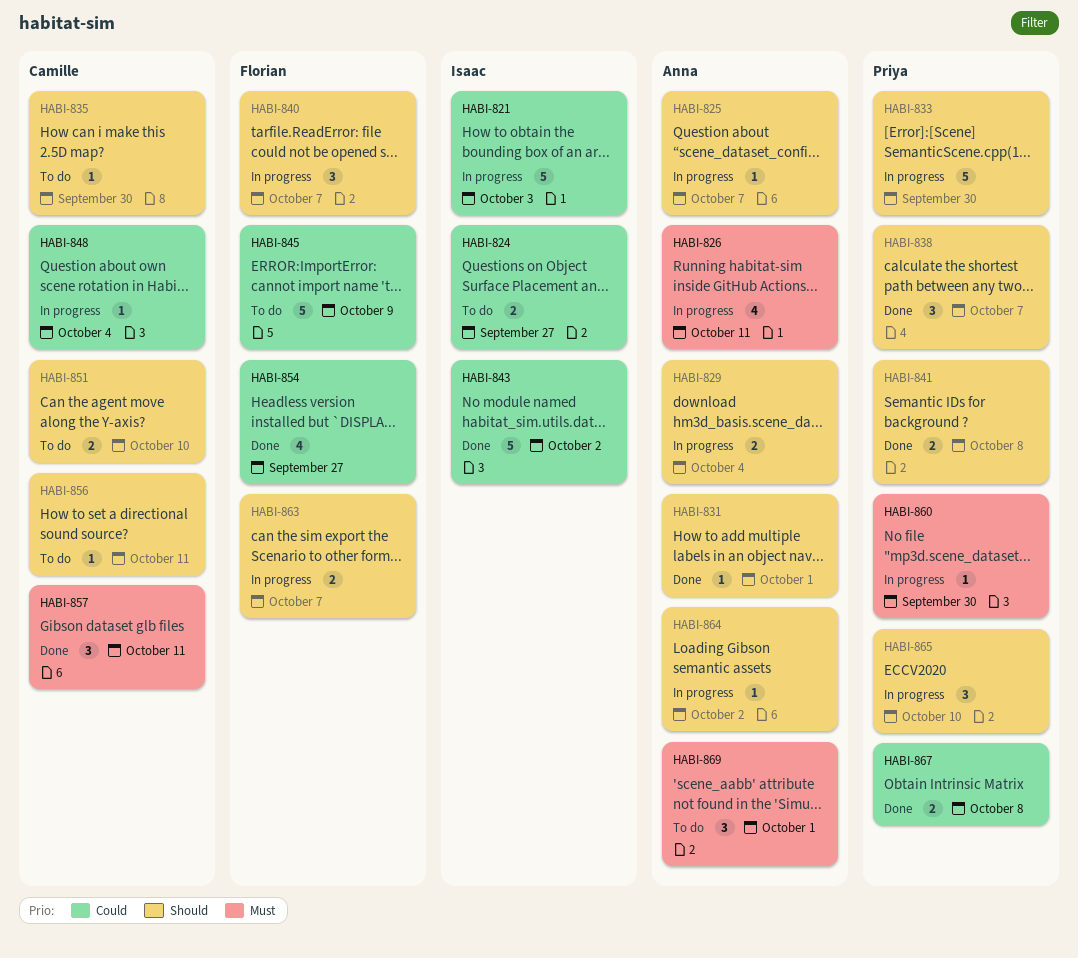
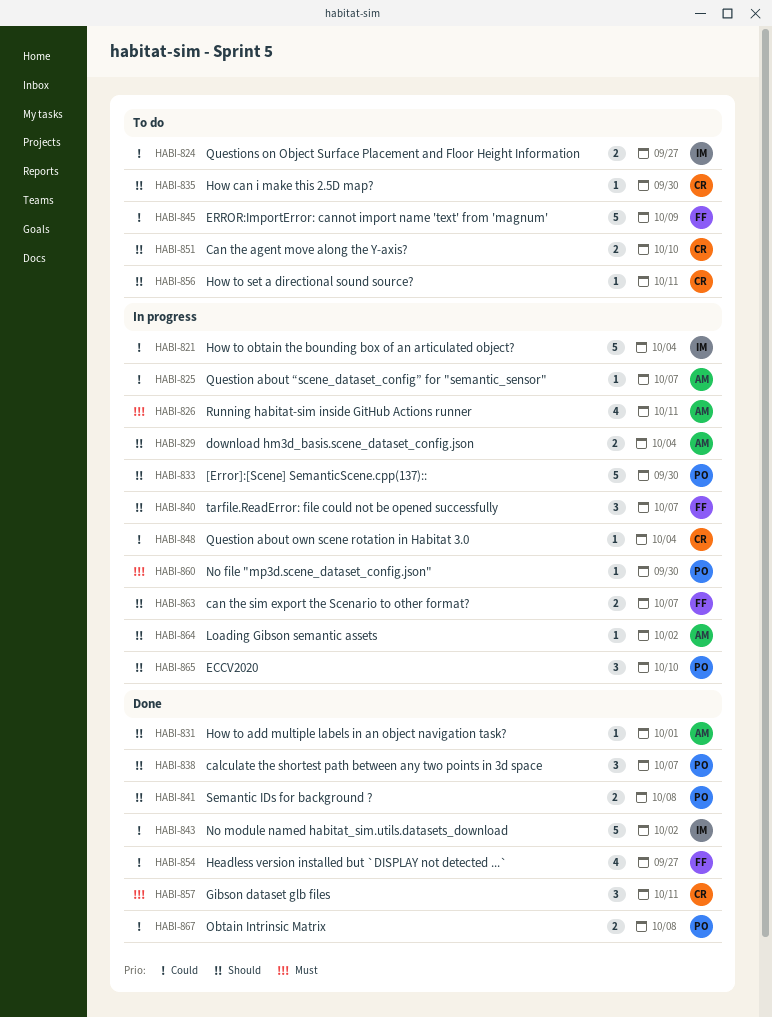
HABI-821, due: Oct 3 -> Oct 4
HABI-825, priority: Should -> Could
HABI-869: present -> none

